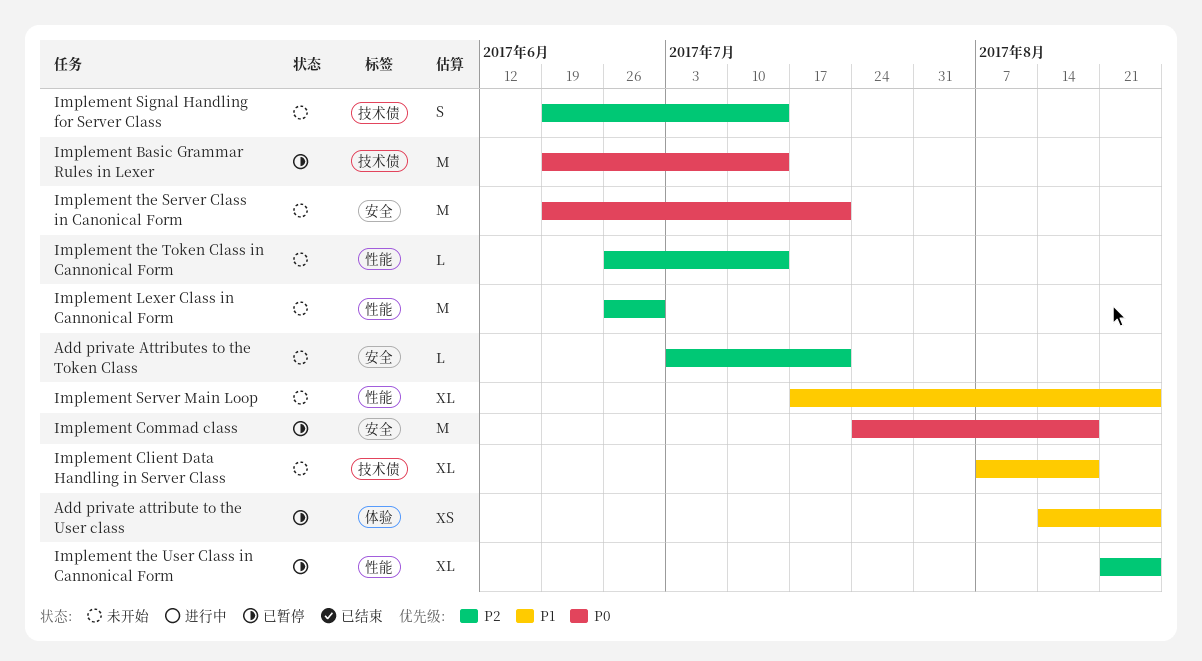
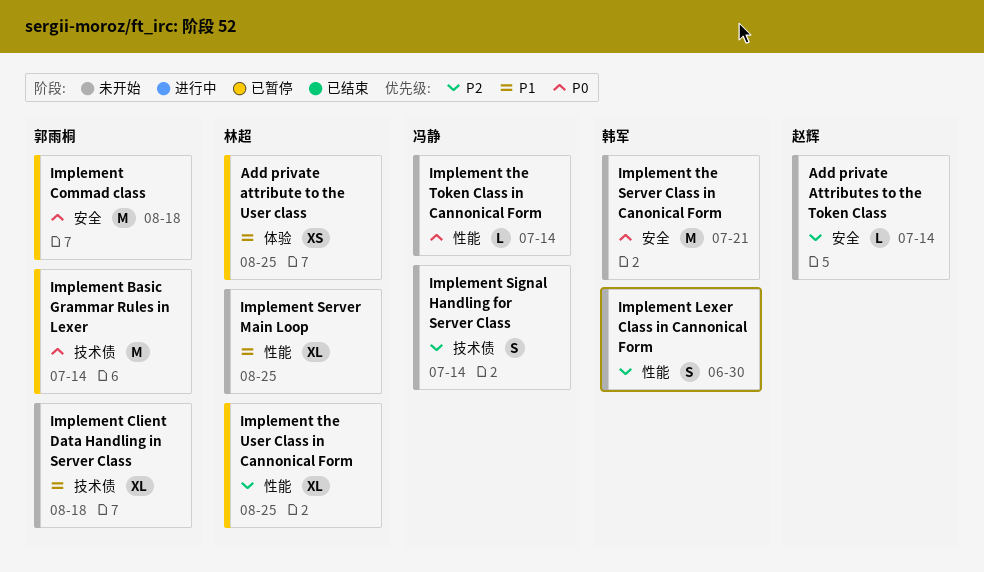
Add private Attributes to the Token Class, due: Jul 21 -> Jul 14
Implement Lexer Class in Cannonical Form, estimate: M -> S
Implement the Token Class in Cannonical Form, priority: P2 -> P0

